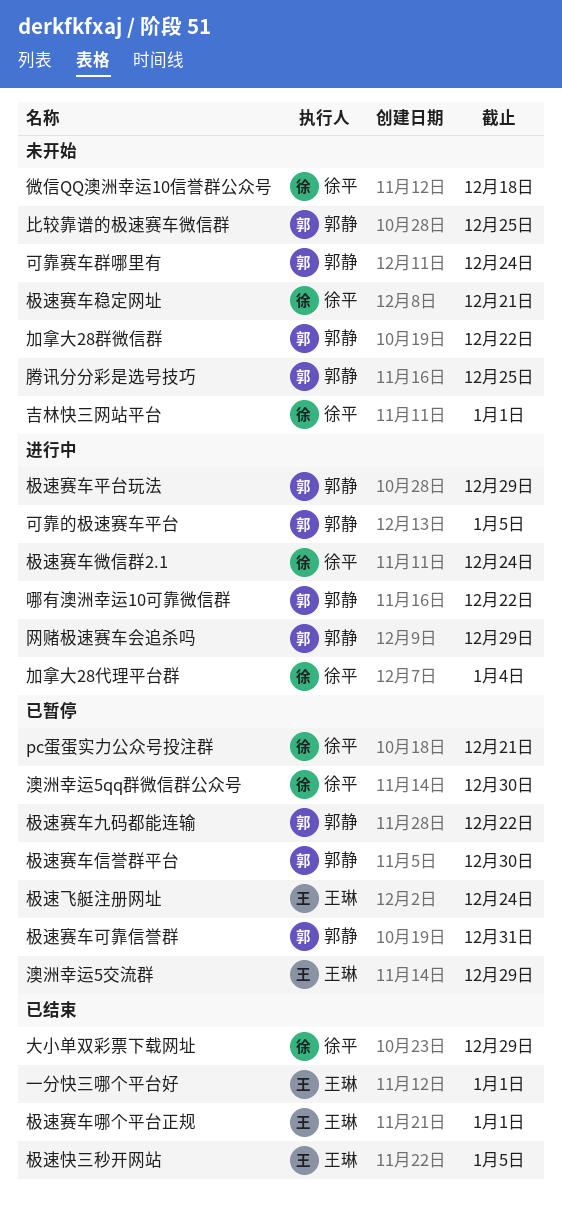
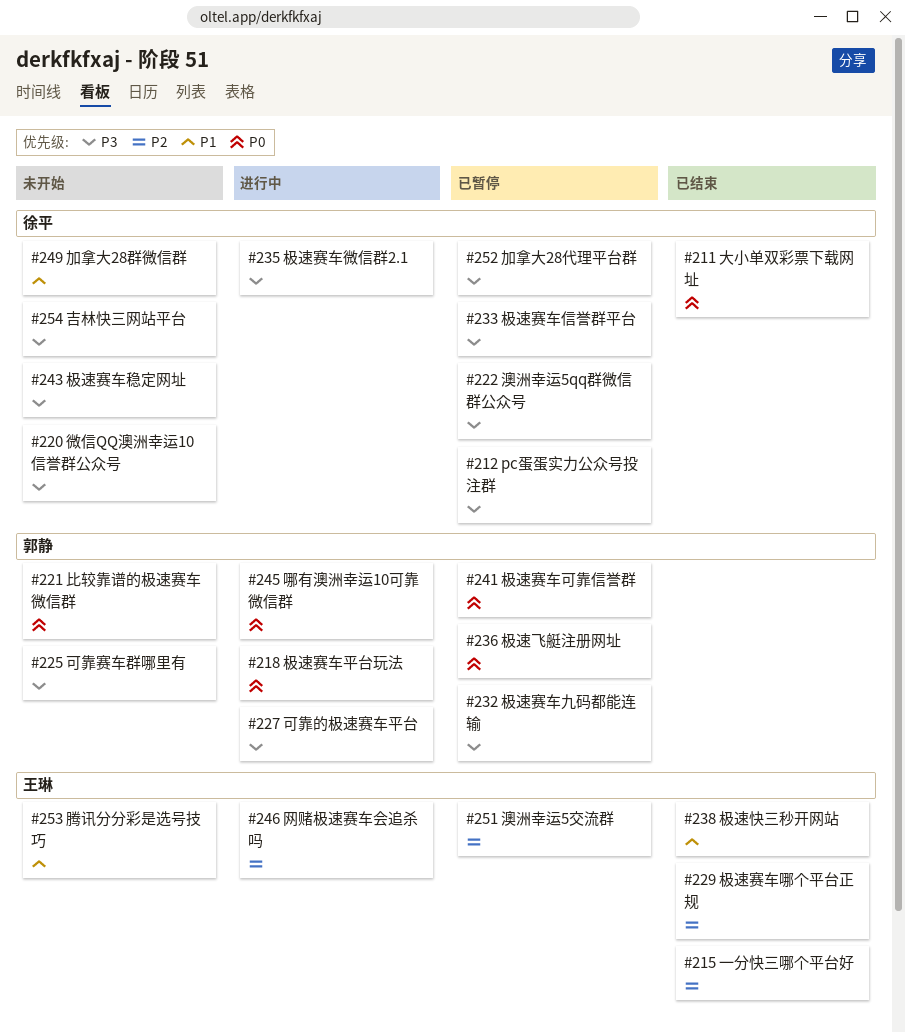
加拿大28代理平台群, status: 进行中 -> 已暂停
加拿大28群微信群, owner: 郭静 -> 徐平
极速赛车信誉群平台, owner: 郭静 -> 徐平
极速飞艇注册网址, owner: 王琳 -> 郭静
网赌极速赛车会追杀吗, owner: 郭静 -> 王琳
腾讯分分彩是选号技巧, owner: 郭静 -> 王琳

